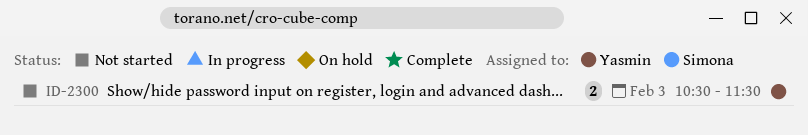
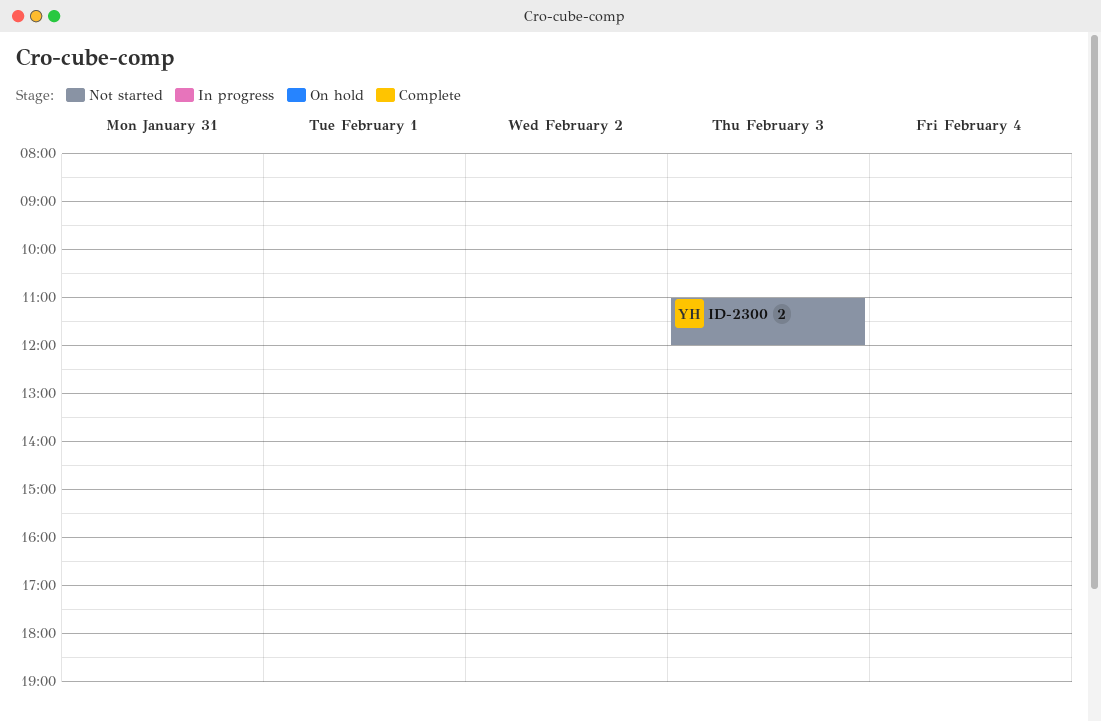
ID-2300, begins: 10:30 -> 11:00
ID-2300, ends: 11:30 -> 12:00

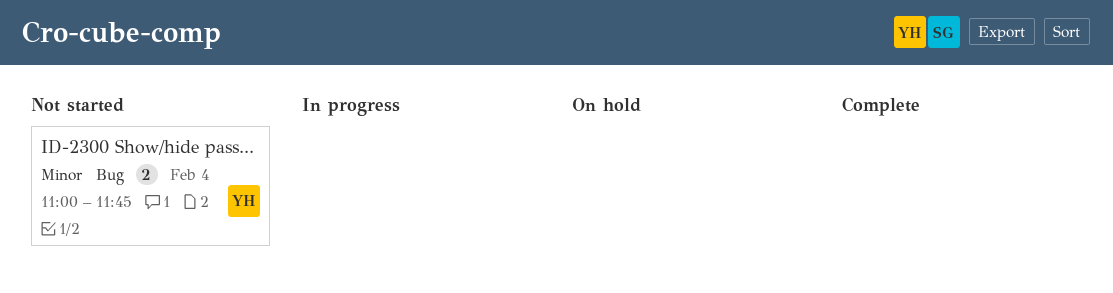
ID-2300, day: Feb 3 -> Feb 4
ID-2300, ends: 12:00 -> 11:45

